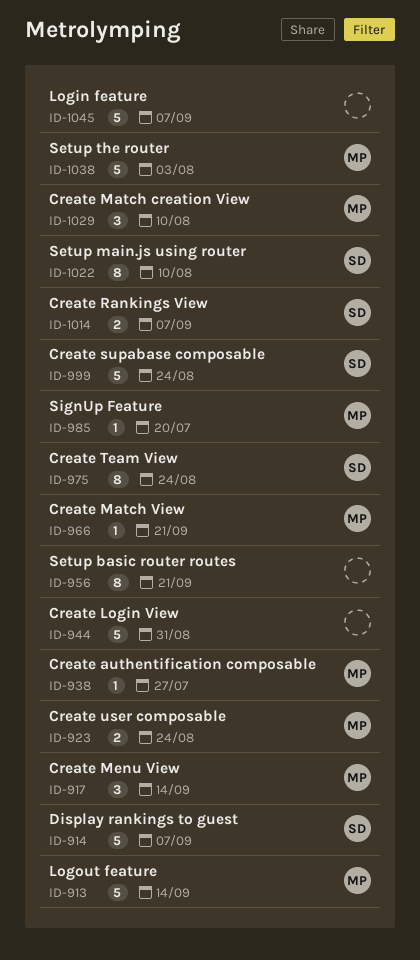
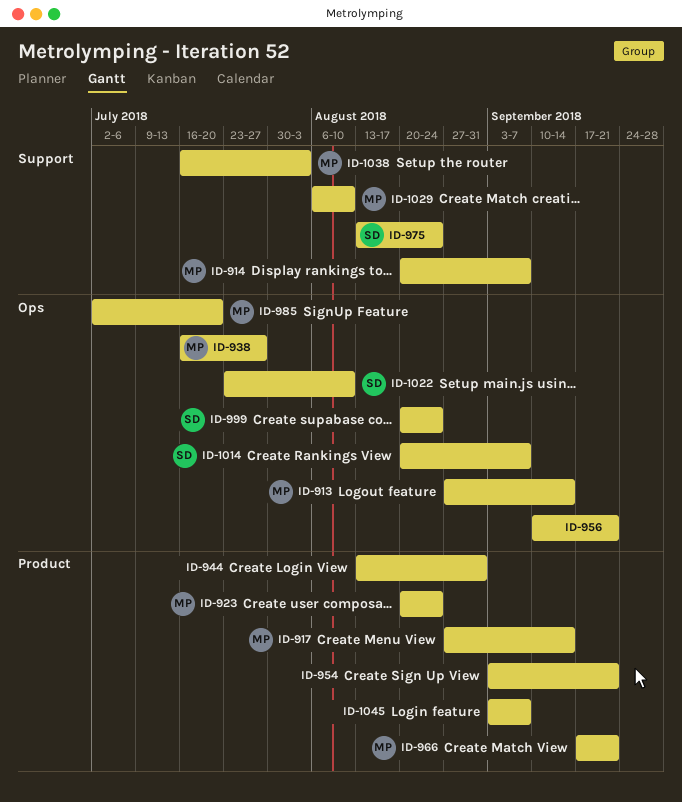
ID-914, owner: SD -> MP
ID-954: none -> present

